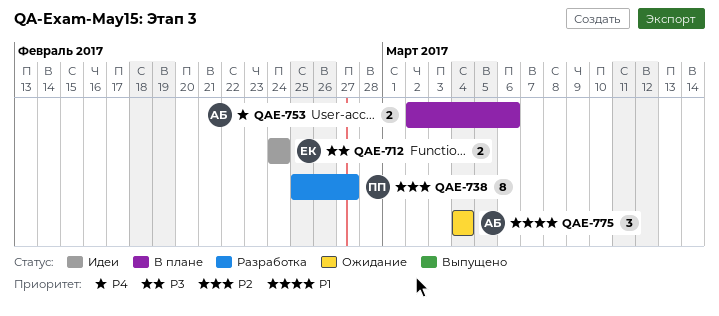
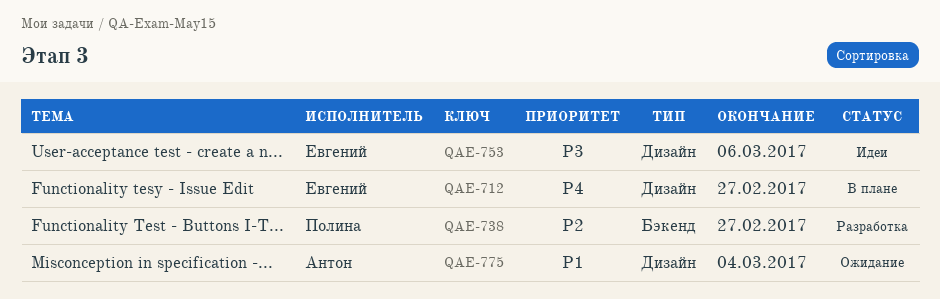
QAE-712, status: Идеи -> В плане
QAE-712, priority: P3 -> P4
QAE-712, due: Feb 24 -> Feb 27
QAE-753, status: В плане -> Идеи
QAE-753, owner: Антон -> Евгений
QAE-753, priority: P4 -> P3

